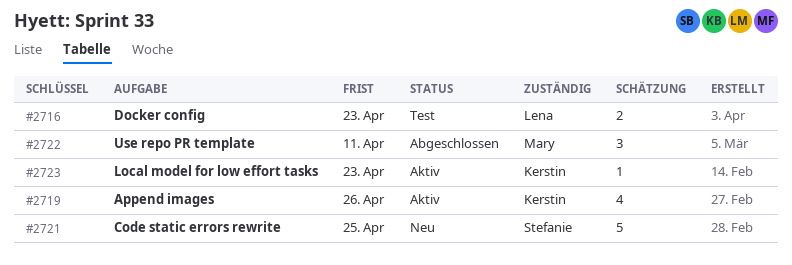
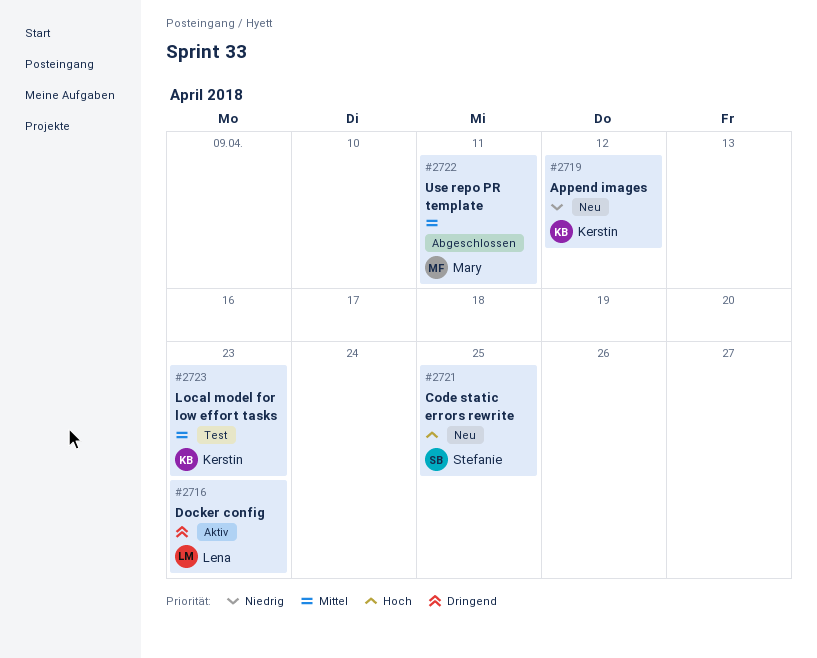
#2716, status: Test -> Aktiv
#2719, status: Aktiv -> Neu
#2719, due: Apr 26 -> Apr 12
#2723, status: Aktiv -> Test

